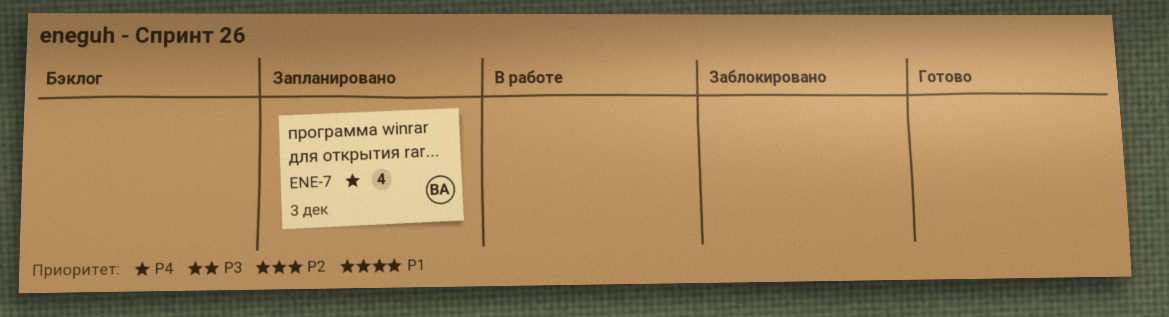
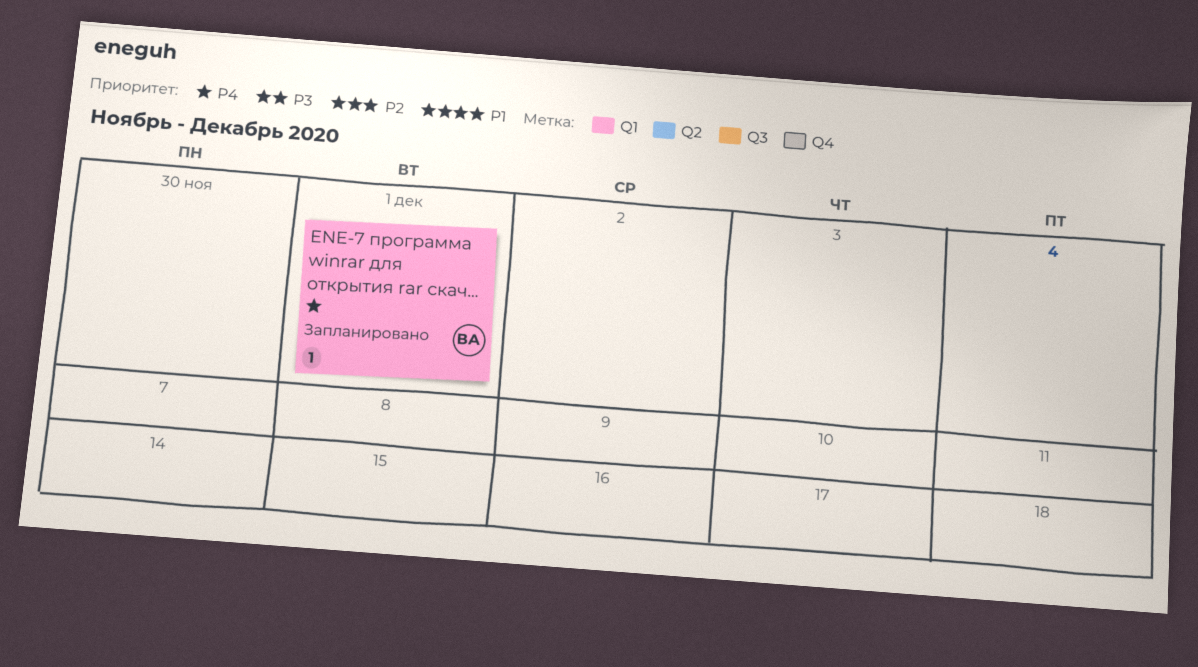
ENE-7, estimate: 4 -> 1
ENE-7, due: Dec 3 -> Dec 1

